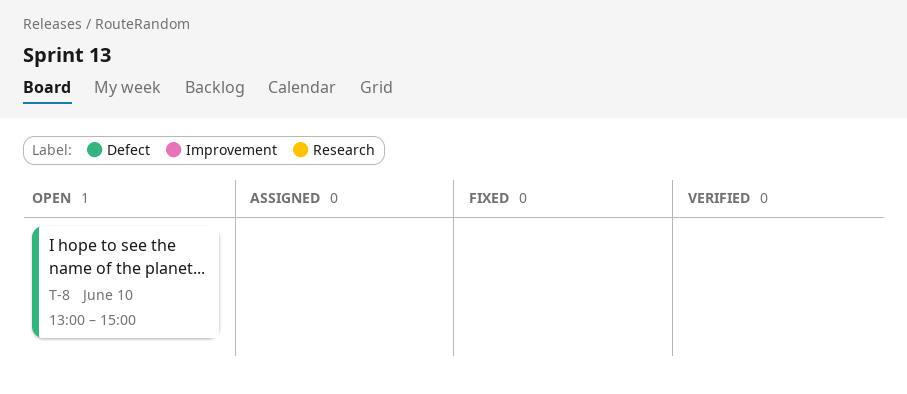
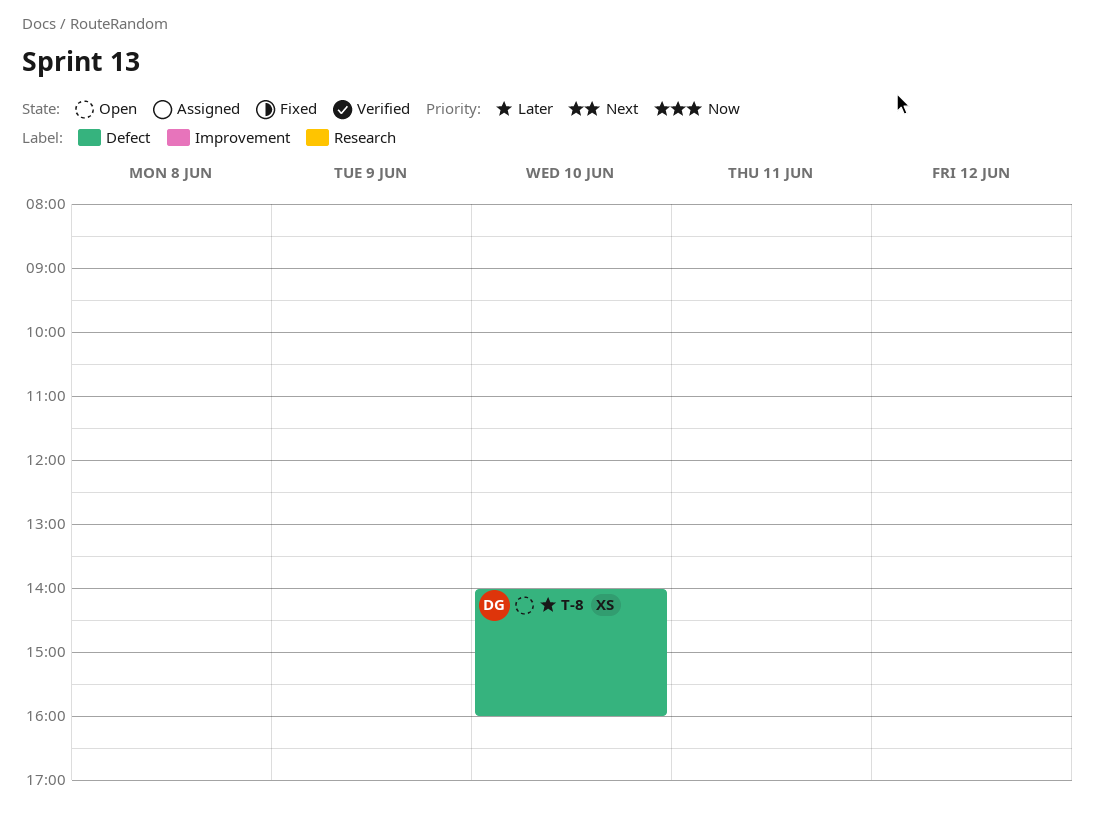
T-8, begins: 13:00 -> 14:00
T-8, ends: 15:00 -> 16:00

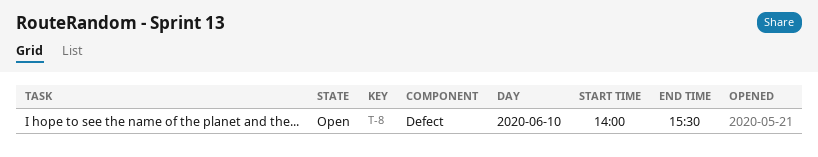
T-8, ends: 16:00 -> 15:30

